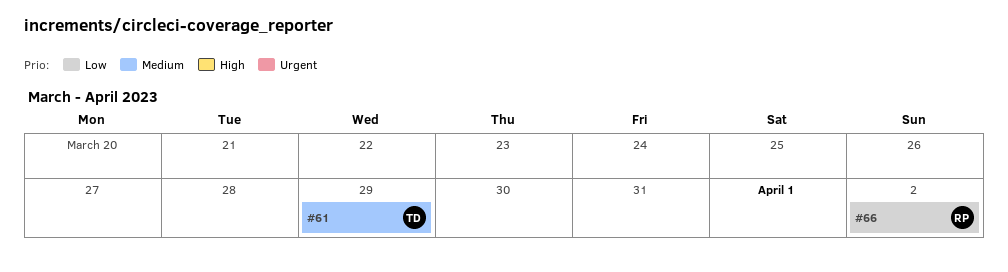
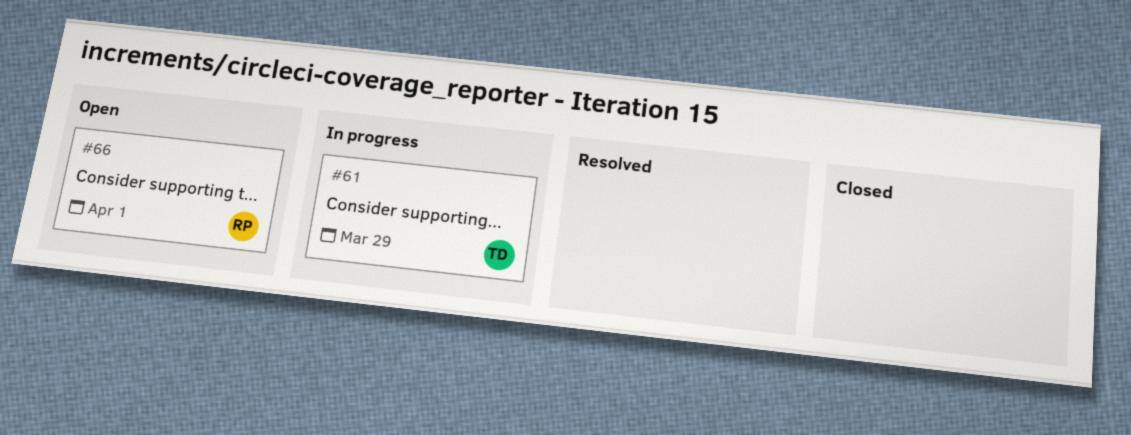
#66, due: Apr 2 -> Apr 1

